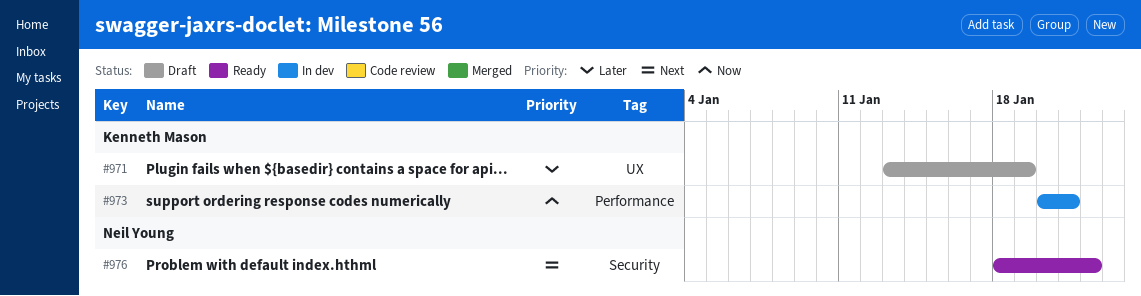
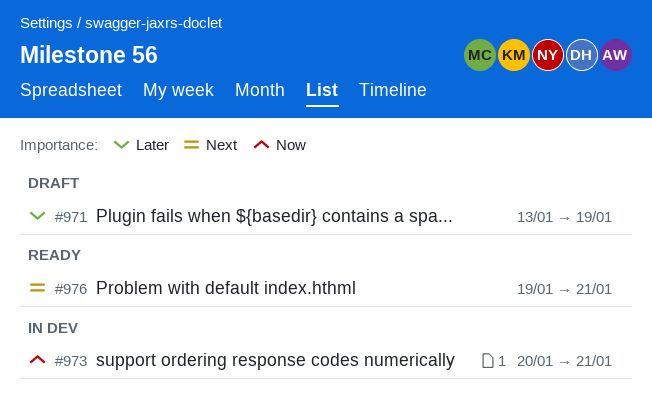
#976, start: Jan 18 -> Jan 19
#976, due: Jan 22 -> Jan 21

